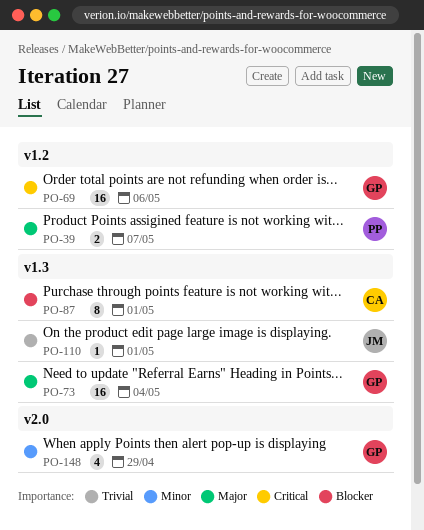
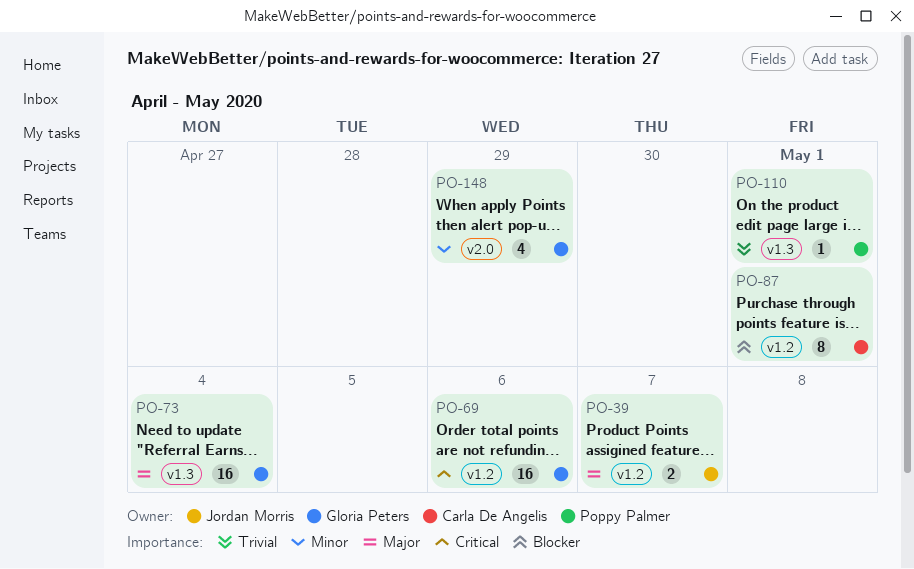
PO-39, owner: Poppy Palmer -> Jordan Morris
PO-87, label: v1.3 -> v1.2
PO-110, owner: Jordan Morris -> Poppy Palmer

